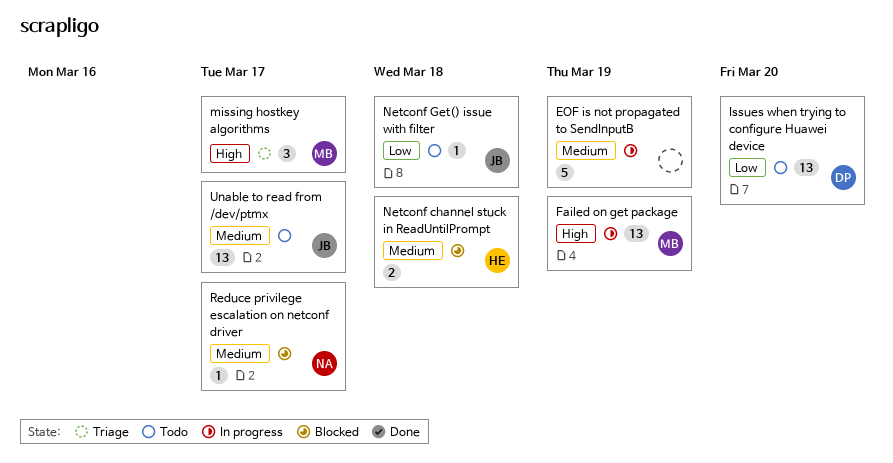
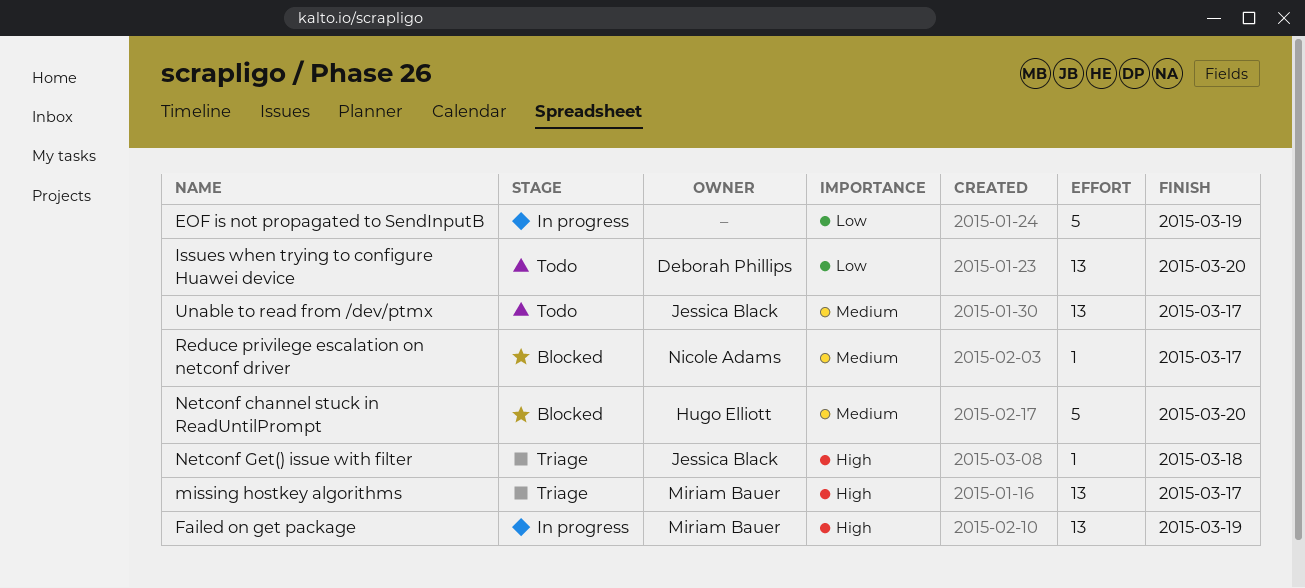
EOF is not propagated to SendInputB, priority: Medium -> Low
missing hostkey algorithms, estimate: 3 -> 13
Netconf channel stuck in ReadUntilPrompt, estimate: 2 -> 5
Netconf channel stuck in ReadUntilPrompt, due: Mar 18 -> Mar 20
Netconf Get() issue with filter, status: Todo -> Triage
Netconf Get() issue with filter, priority: Low -> High

